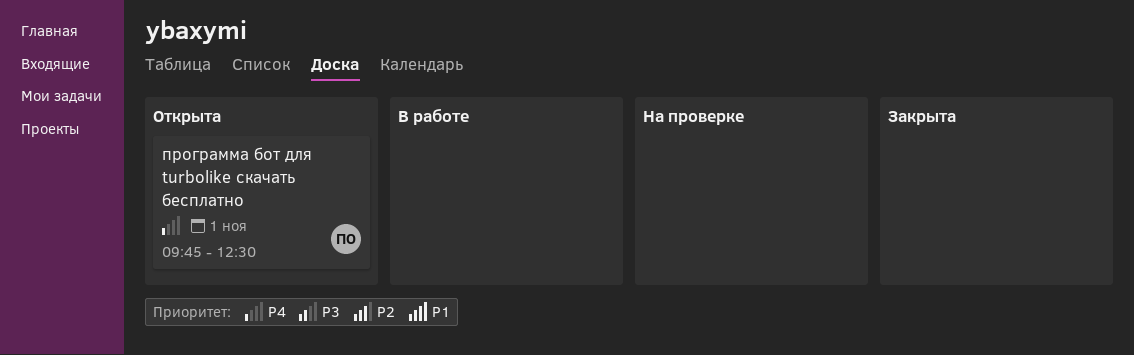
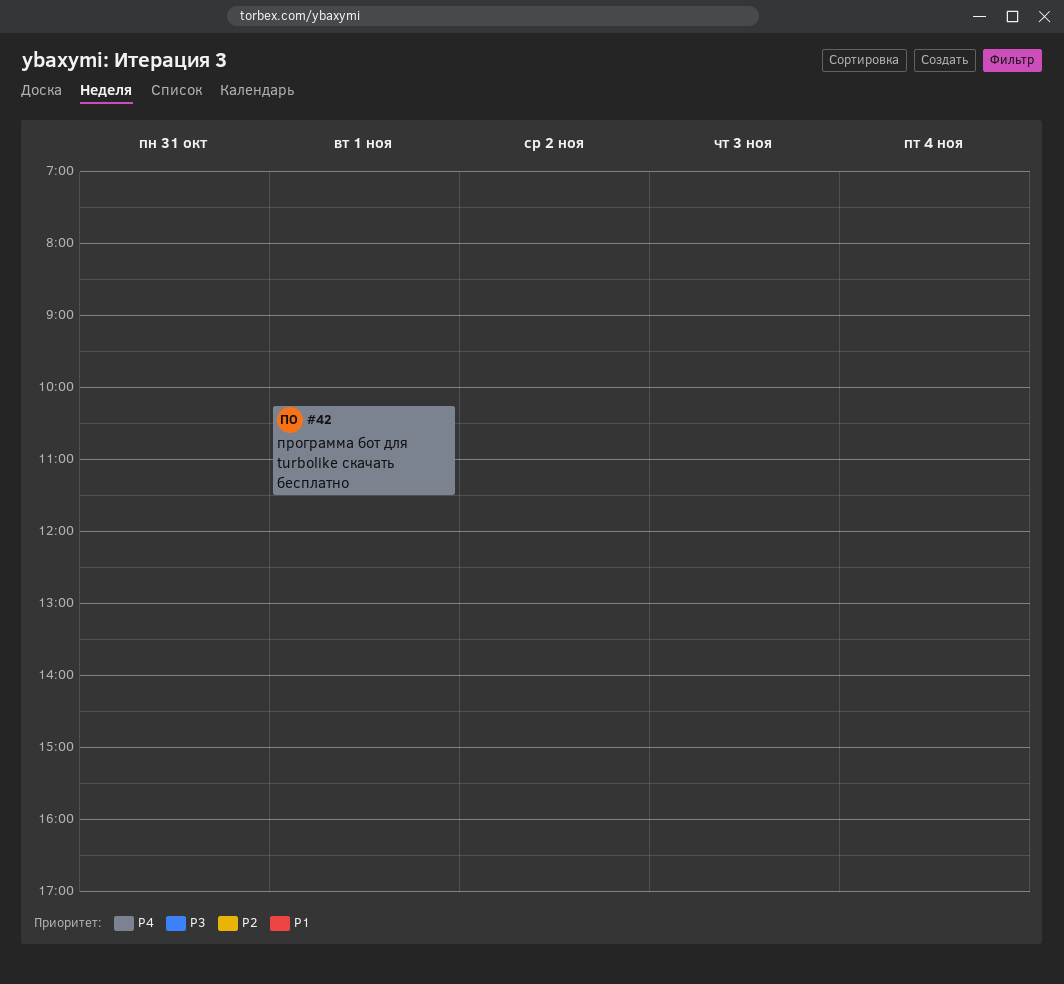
программа бот для turbolike скачать бесплатно, begins: 09:45 -> 10:15
программа бот для turbolike скачать бесплатно, ends: 12:30 -> 11:30

